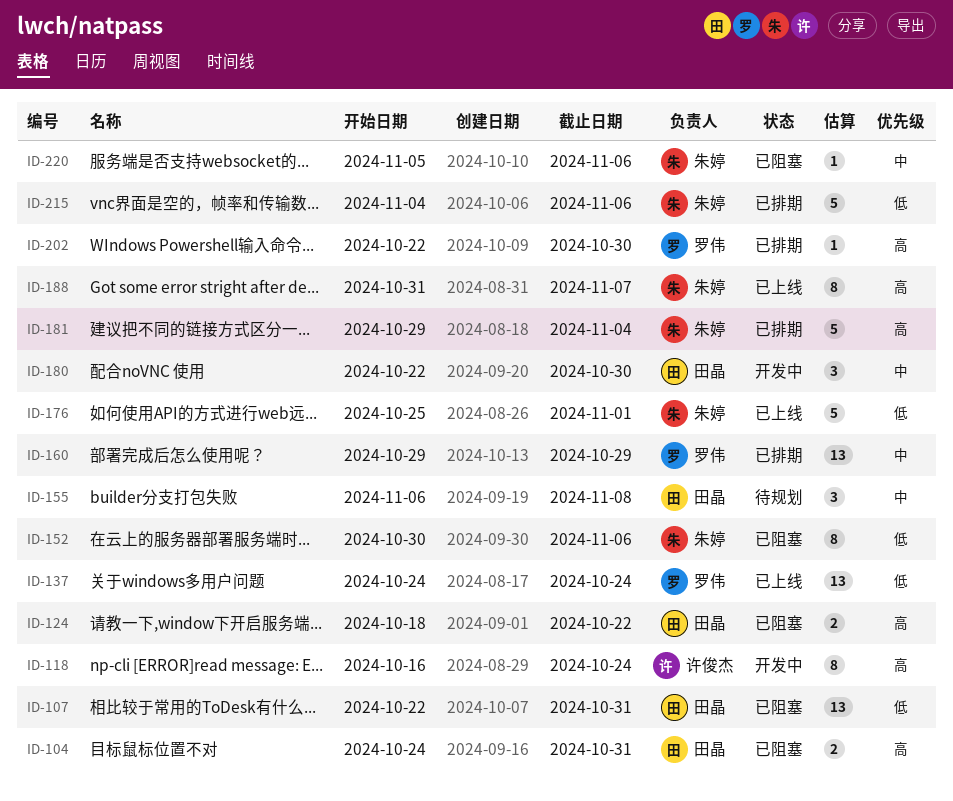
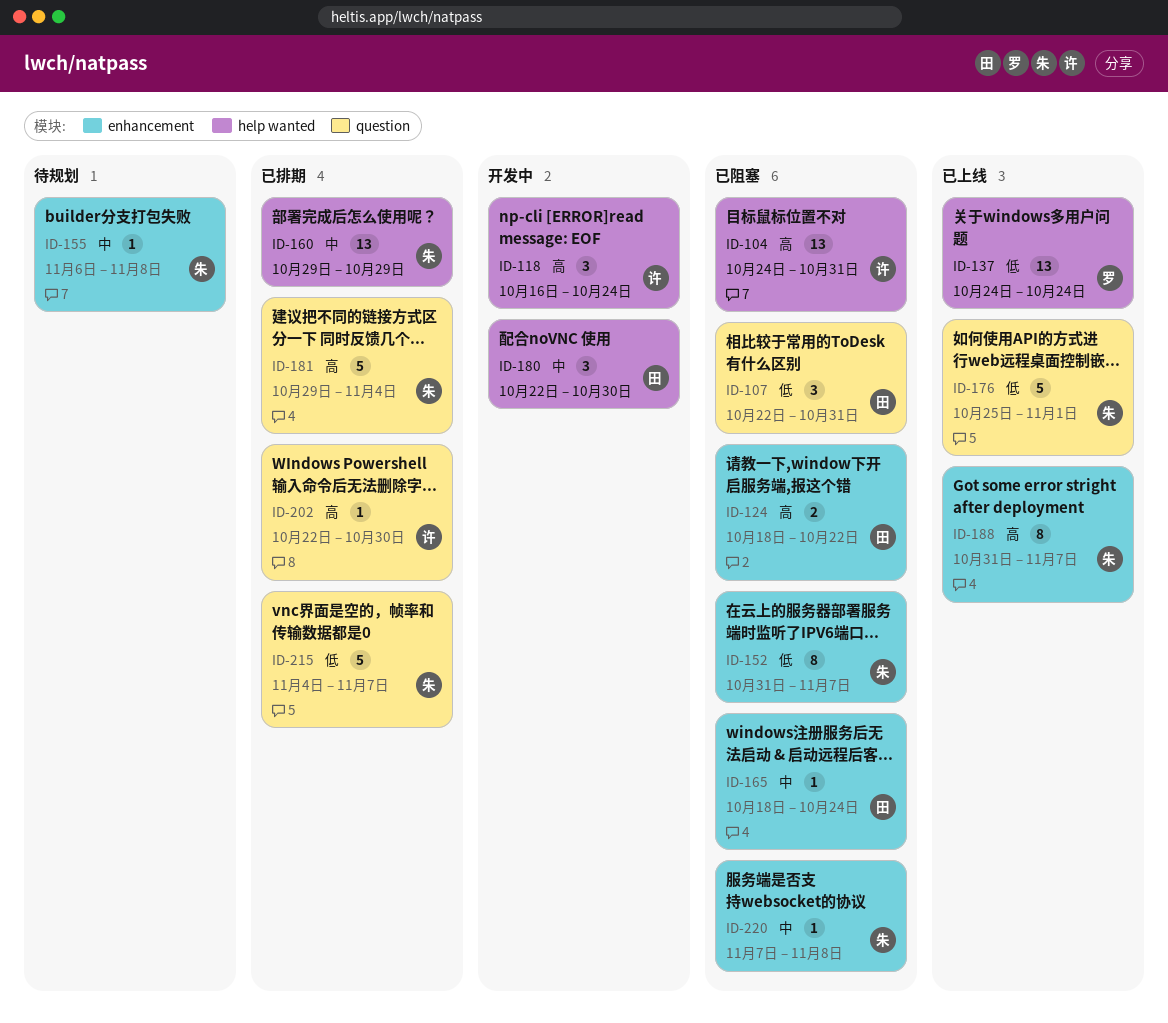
ID-104, owner: 田晶 -> 许俊杰
ID-104, estimate: 2 -> 13
ID-107, estimate: 13 -> 3
ID-118, estimate: 8 -> 3
ID-152, start: Oct 30 -> Oct 31
ID-152, due: Nov 6 -> Nov 7
ID-155, owner: 田晶 -> 朱婷
ID-155, estimate: 3 -> 1
ID-160, owner: 罗伟 -> 朱婷
ID-165: none -> present
ID-202, owner: 罗伟 -> 许俊杰
ID-215, due: Nov 6 -> Nov 7
ID-220, start: Nov 5 -> Nov 7
ID-220, due: Nov 6 -> Nov 8

